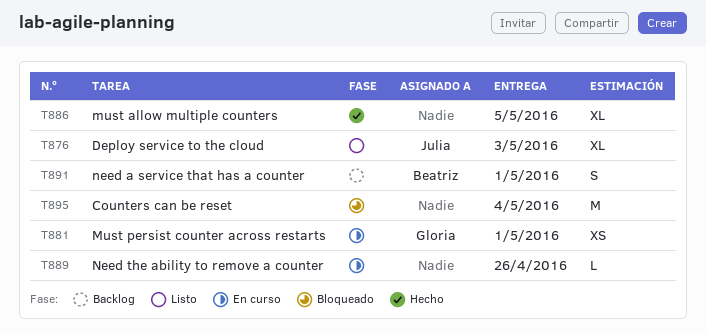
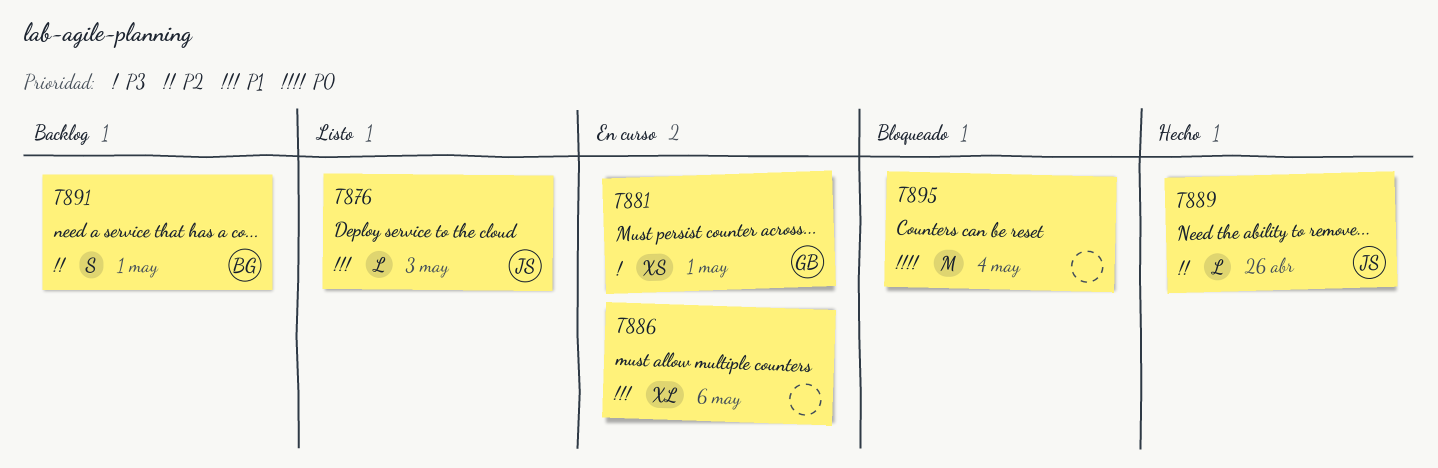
T876, estimate: XL -> L
T886, status: Hecho -> En curso
T886, due: May 5 -> May 6
T889, status: En curso -> Hecho
T889, owner: none -> Julia

